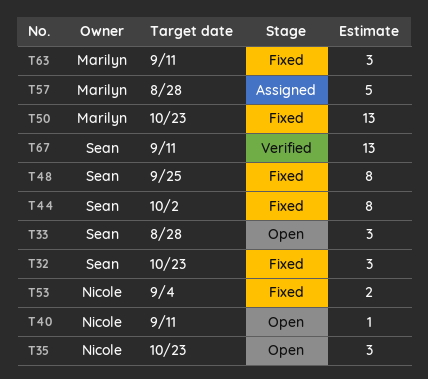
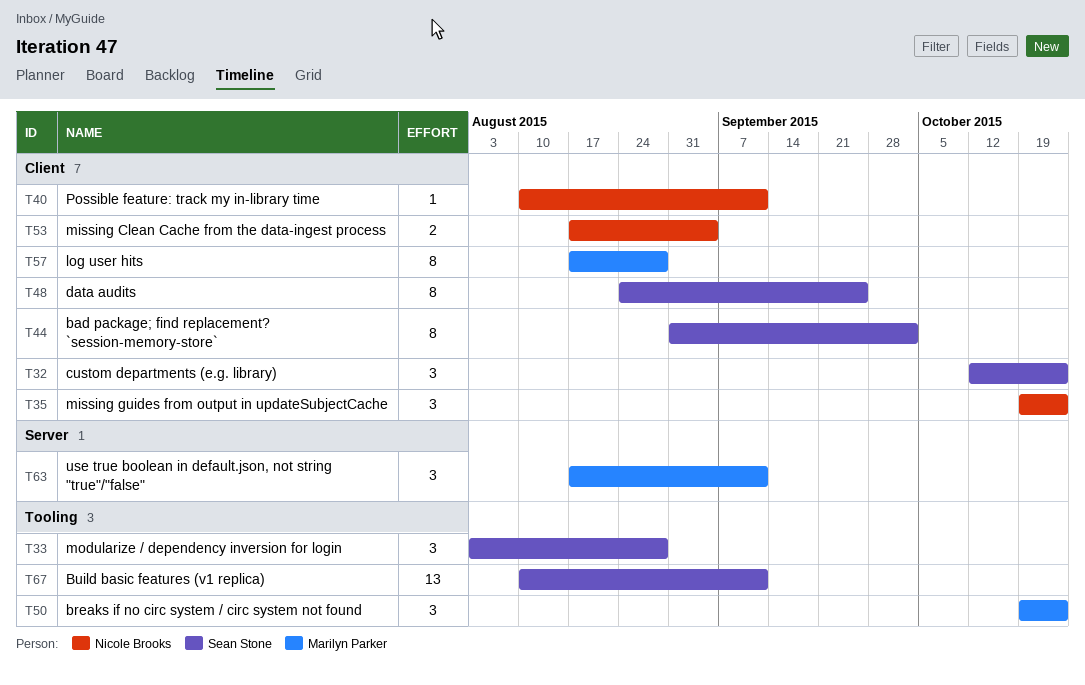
T50, estimate: 13 -> 3
T57, estimate: 5 -> 8

